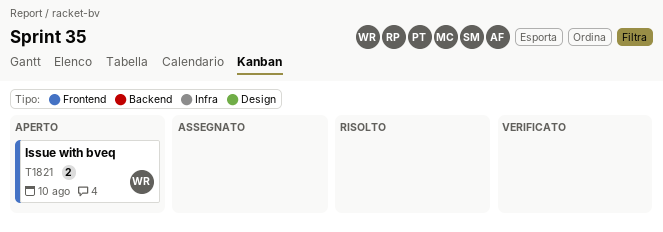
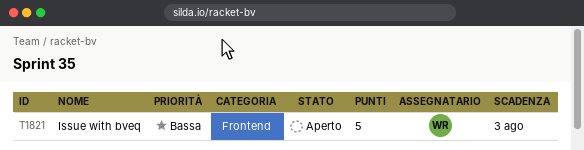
T1821, estimate: 2 -> 5
T1821, due: Aug 10 -> Aug 3

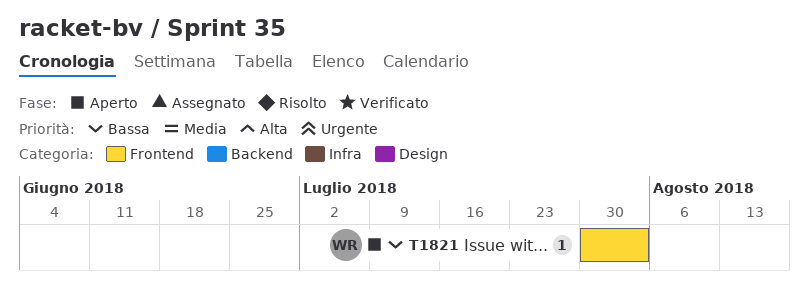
T1821, estimate: 5 -> 1

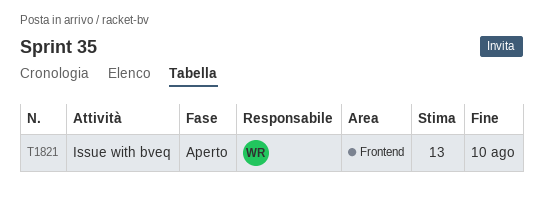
T1821, estimate: 1 -> 13
T1821, due: Aug 3 -> Aug 10

